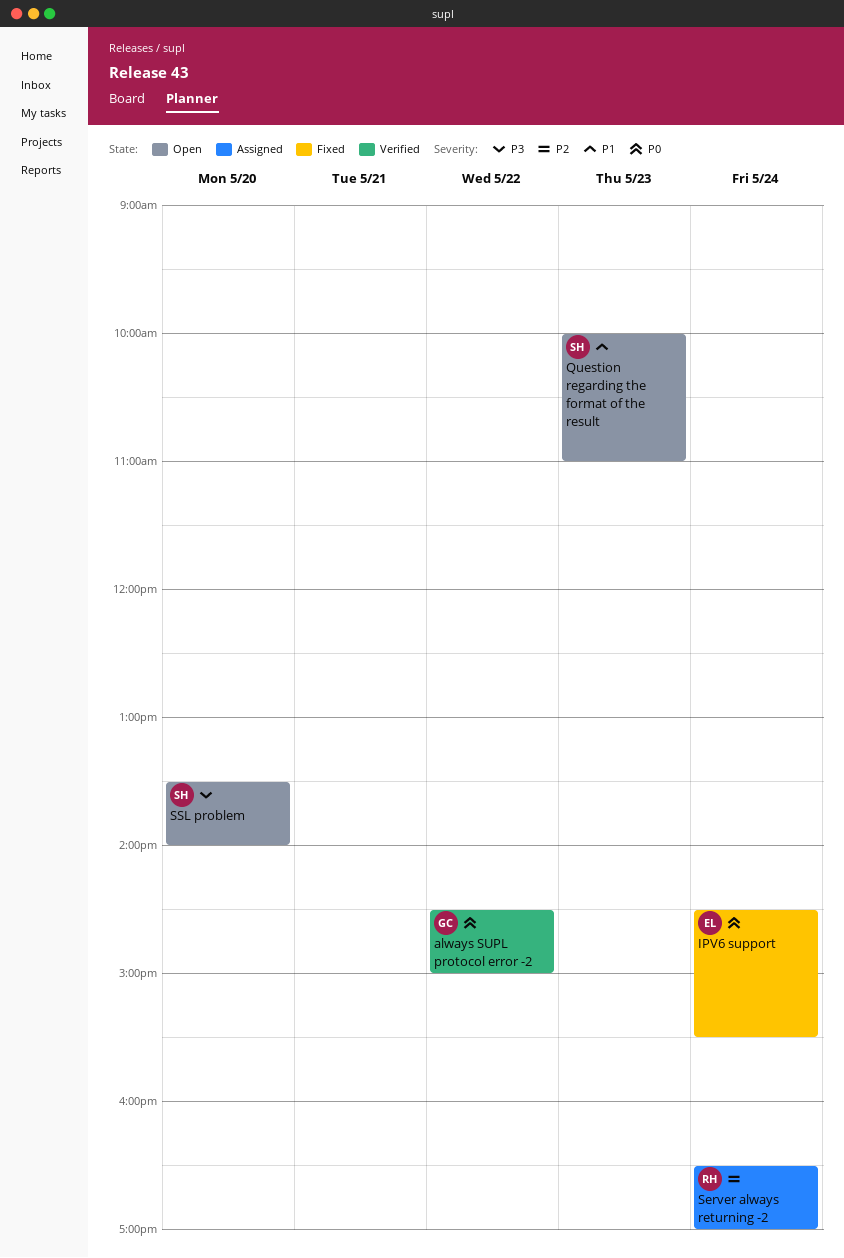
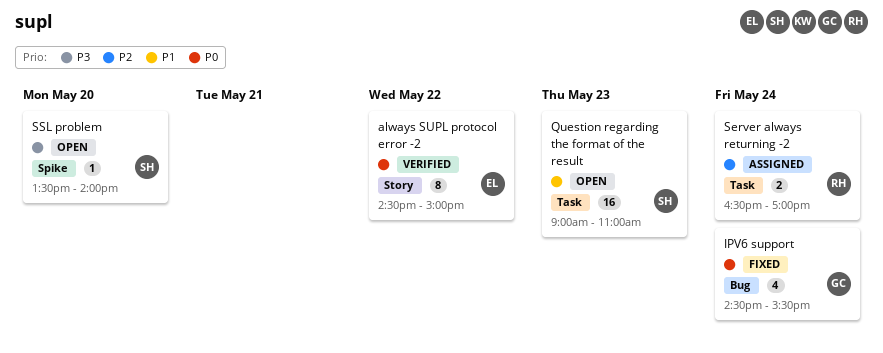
always SUPL protocol error -2, owner: GC -> EL
IPV6 support, owner: EL -> GC
Question regarding the format of the result, begins: 10:00 -> 09:00

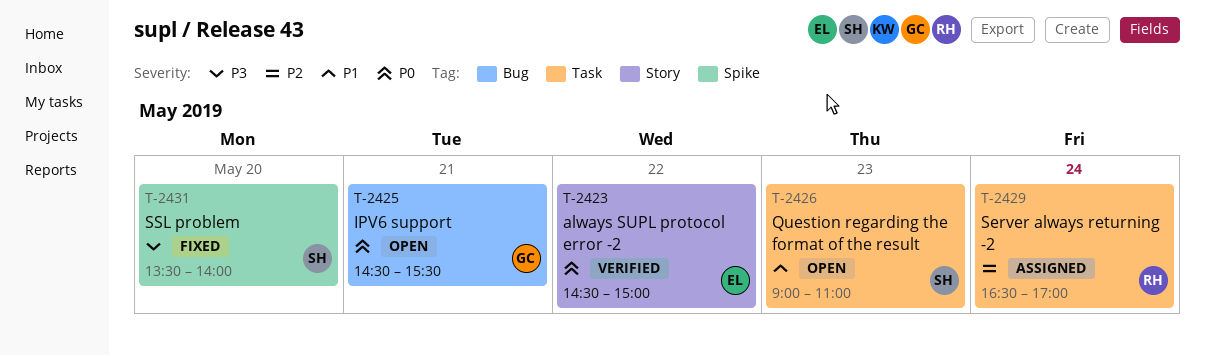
IPV6 support, status: Fixed -> Open
IPV6 support, day: May 24 -> May 21
SSL problem, status: Open -> Fixed

